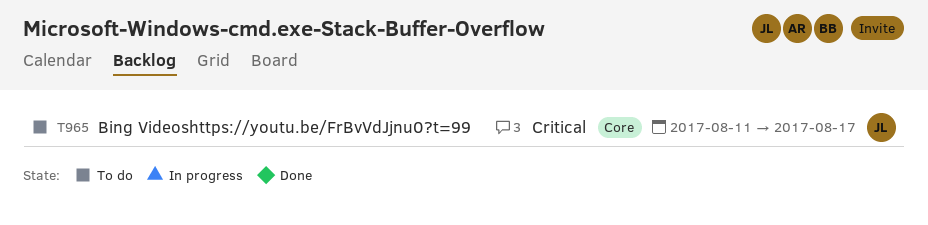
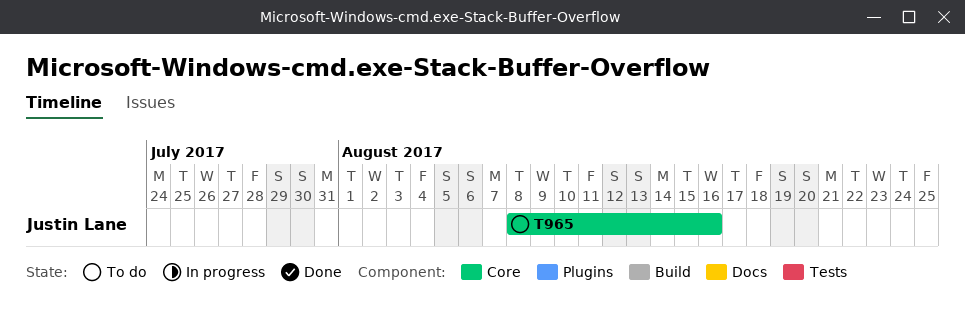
T965, start: Aug 11 -> Aug 8
T965, due: Aug 17 -> Aug 16

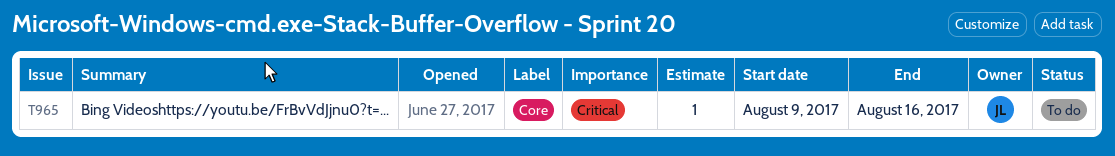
T965, start: Aug 8 -> Aug 9

